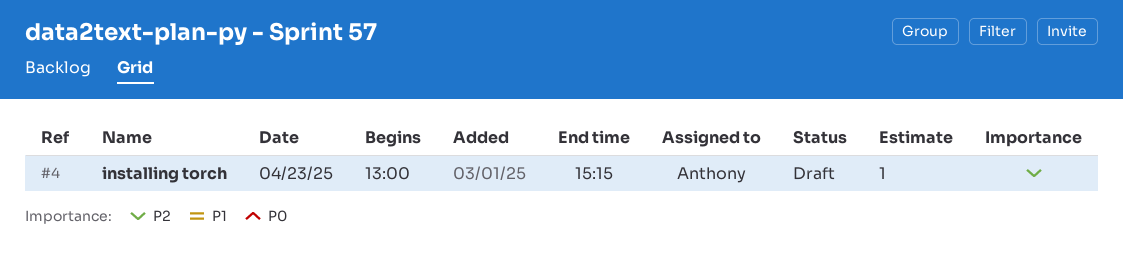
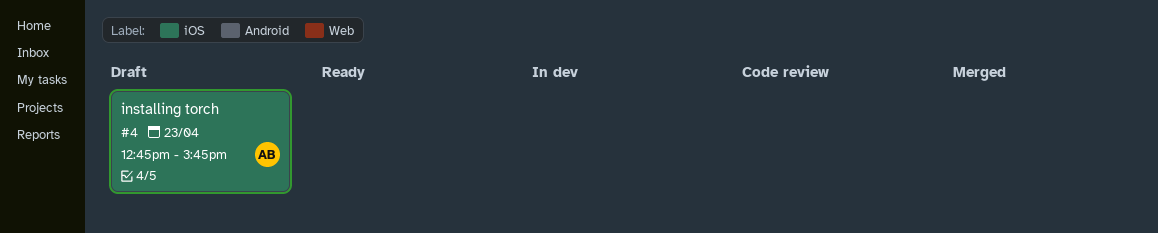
#4, begins: 13:00 -> 12:45
#4, ends: 15:15 -> 15:45

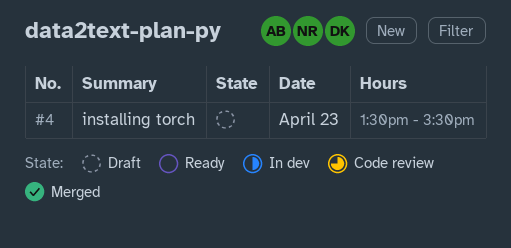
#4, begins: 12:45 -> 13:30
#4, ends: 15:45 -> 15:30

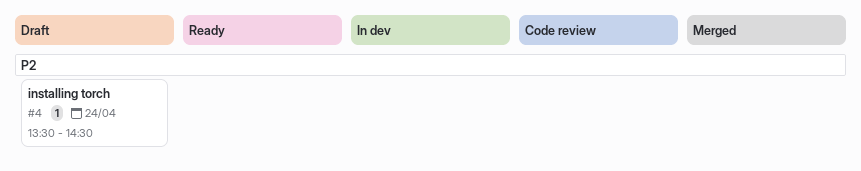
#4, day: Apr 23 -> Apr 24
#4, ends: 15:30 -> 14:30

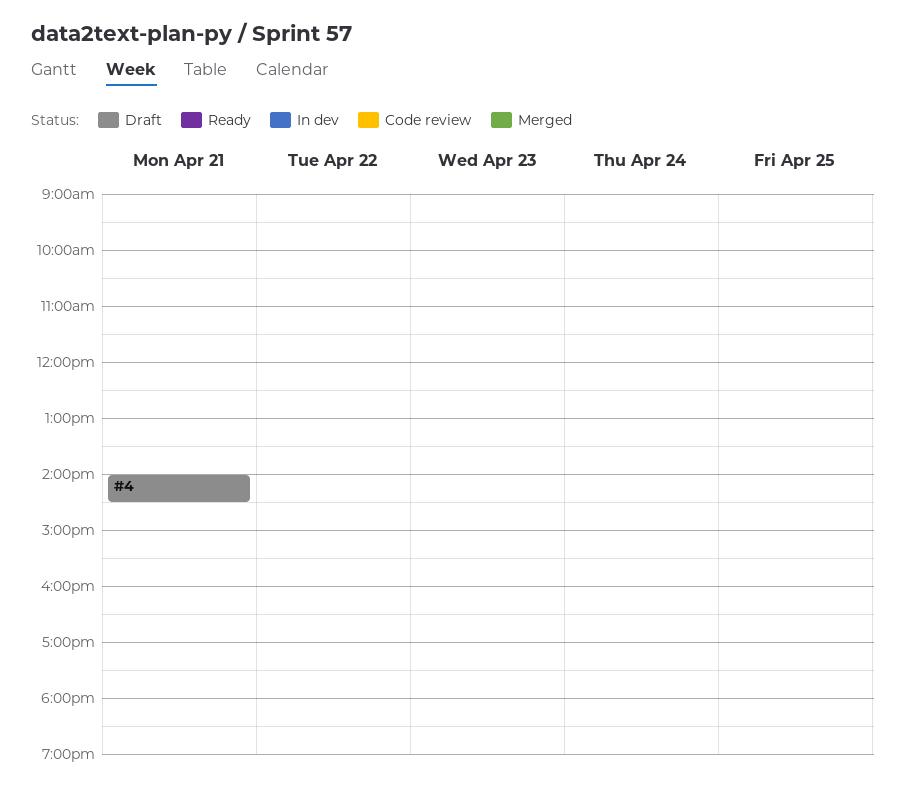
#4, day: Apr 24 -> Apr 21
#4, begins: 13:30 -> 14:00

